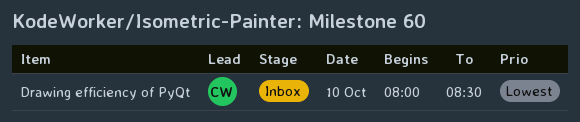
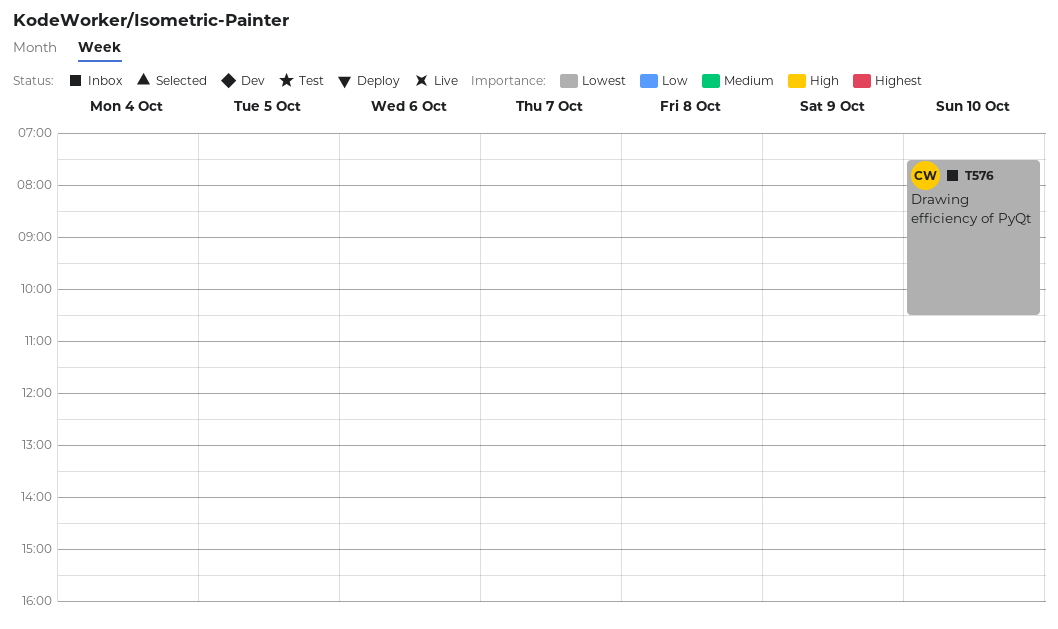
Drawing efficiency of PyQt, begins: 08:00 -> 07:30
Drawing efficiency of PyQt, ends: 08:30 -> 10:30

